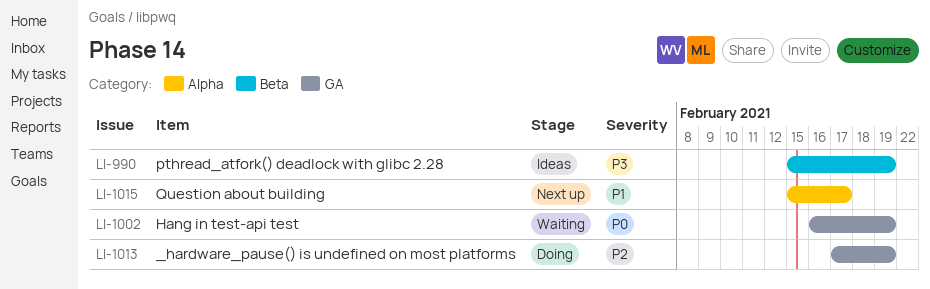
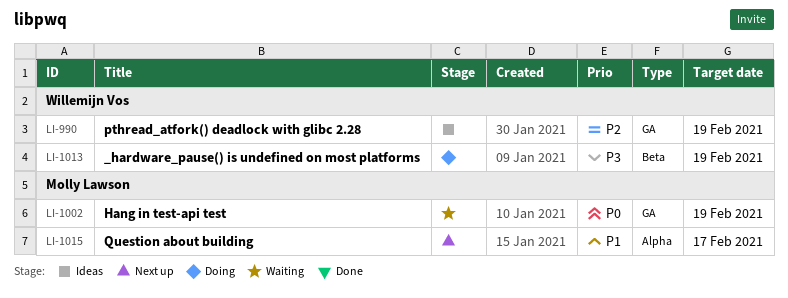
LI-990, priority: P3 -> P2
LI-990, label: Beta -> GA
LI-1013, priority: P2 -> P3
LI-1013, label: GA -> Beta

